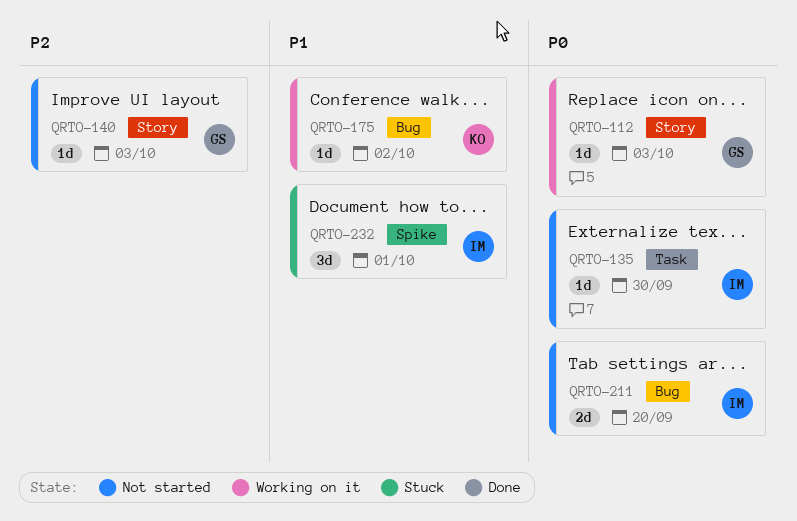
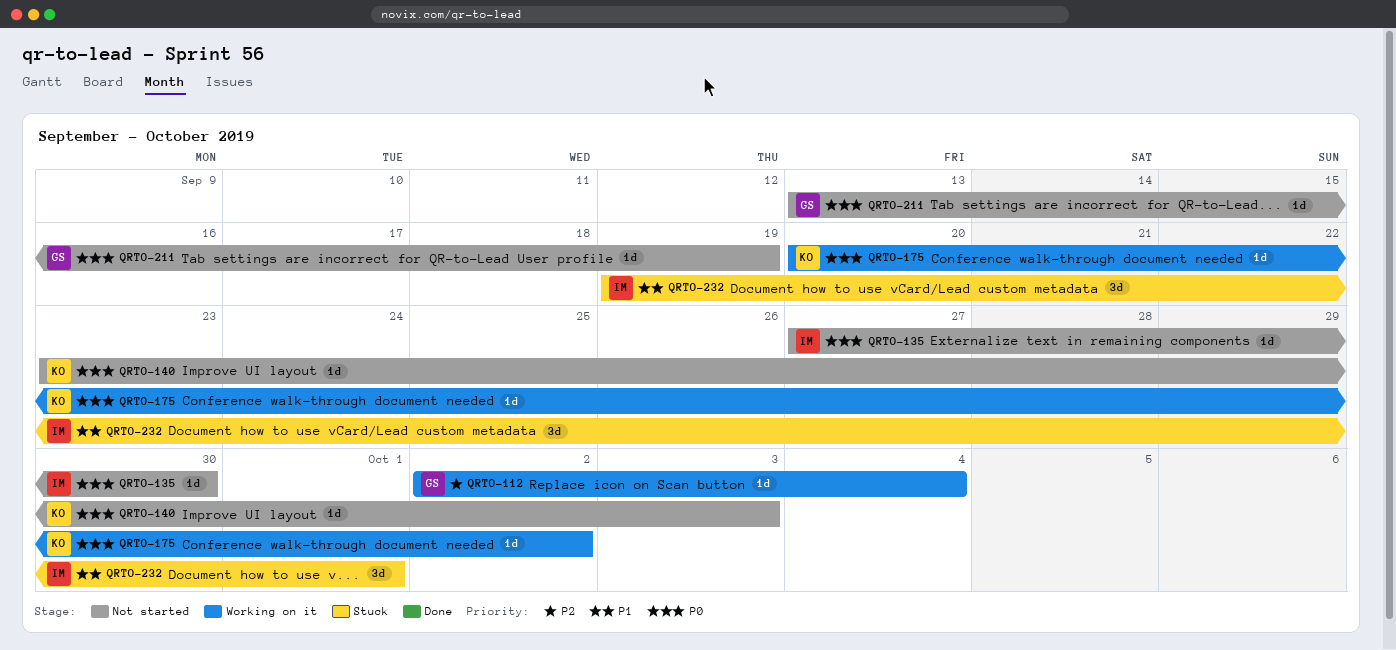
QRTO-112, priority: P0 -> P2
QRTO-112, due: Oct 3 -> Oct 4
QRTO-140, owner: GS -> KO
QRTO-140, priority: P2 -> P0
QRTO-175, priority: P1 -> P0
QRTO-211, owner: IM -> GS
QRTO-211, estimate: 2d -> 1d
QRTO-211, due: Sep 20 -> Sep 19

